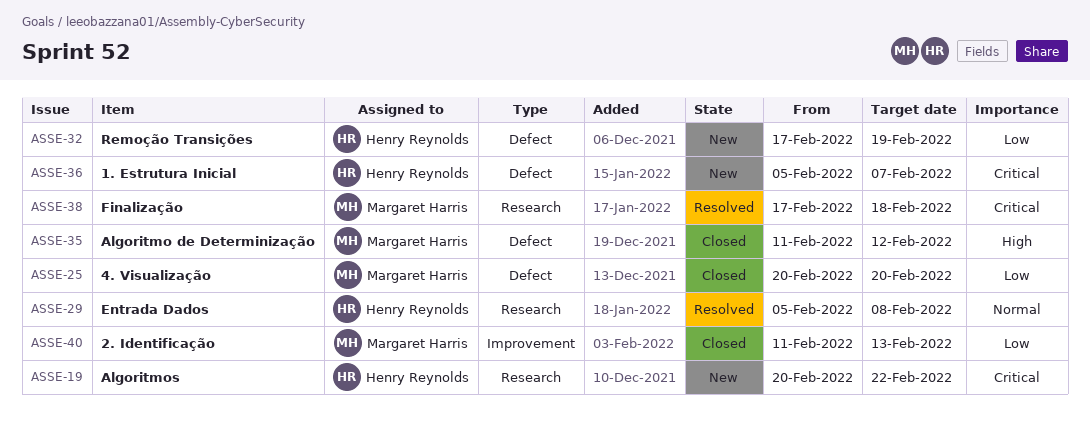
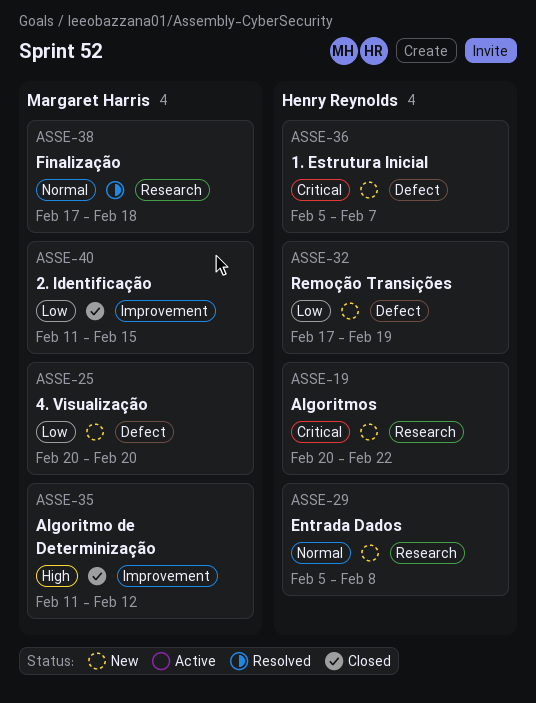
ASSE-25, status: Closed -> New
ASSE-29, status: Resolved -> New
ASSE-35, label: Defect -> Improvement
ASSE-38, priority: Critical -> Normal
ASSE-40, due: Feb 13 -> Feb 15

